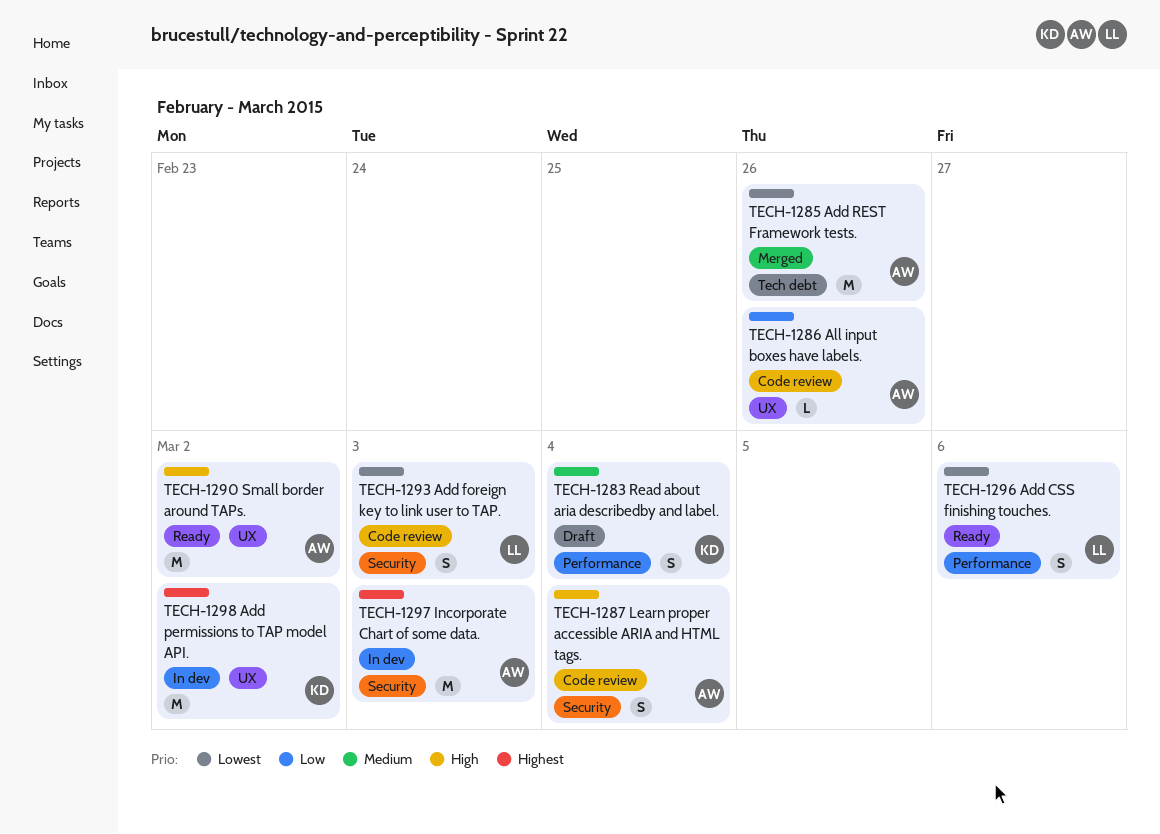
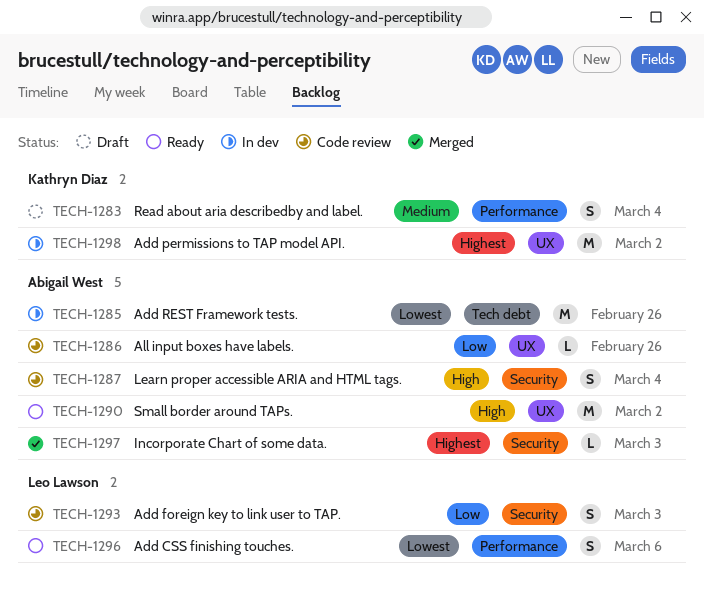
TECH-1285, status: Merged -> In dev
TECH-1293, priority: Lowest -> Low
TECH-1297, status: In dev -> Merged
TECH-1297, estimate: M -> L

